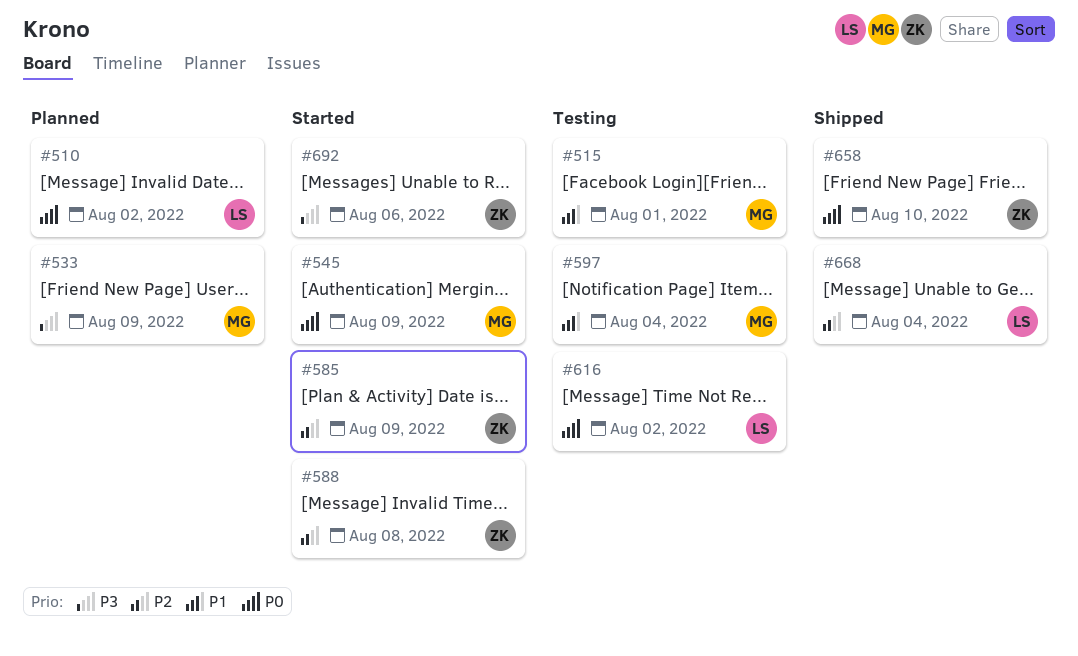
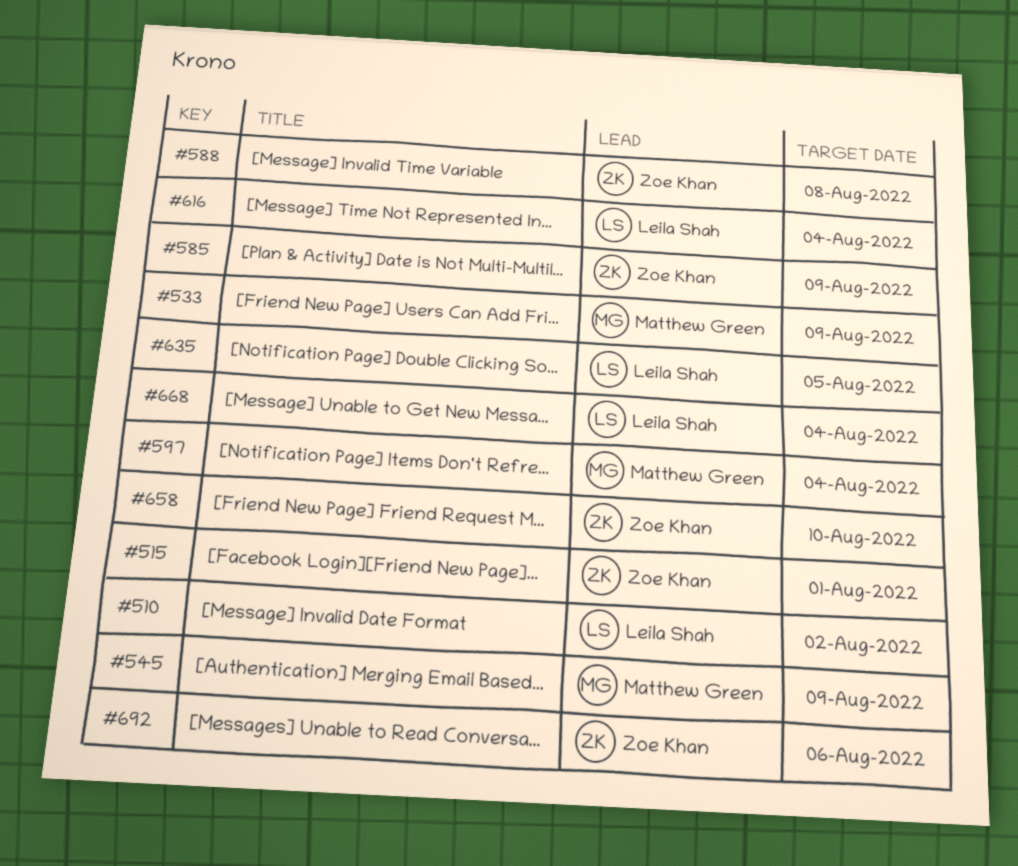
#515, owner: Matthew Green -> Zoe Khan
#616, due: Aug 2 -> Aug 4
#635: none -> present

